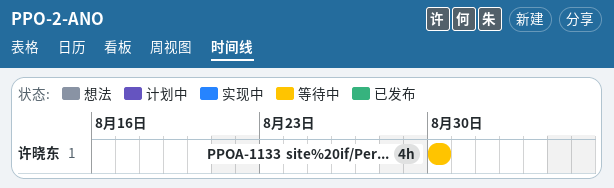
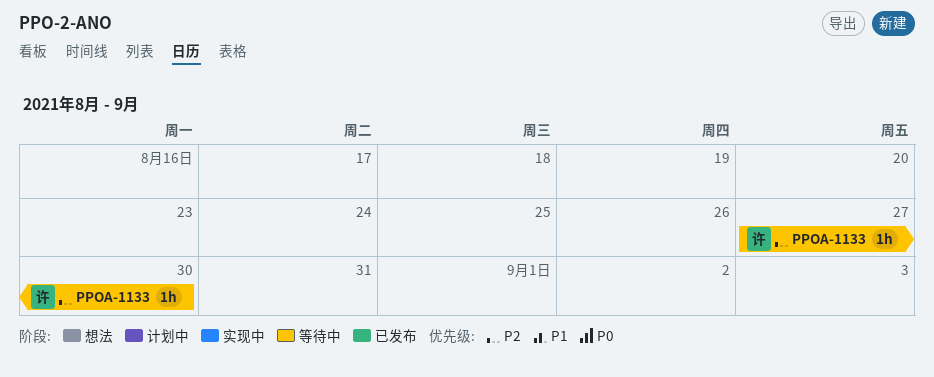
PPOA-1133, estimate: 4h -> 1h
PPOA-1133, start: Aug 30 -> Aug 27

